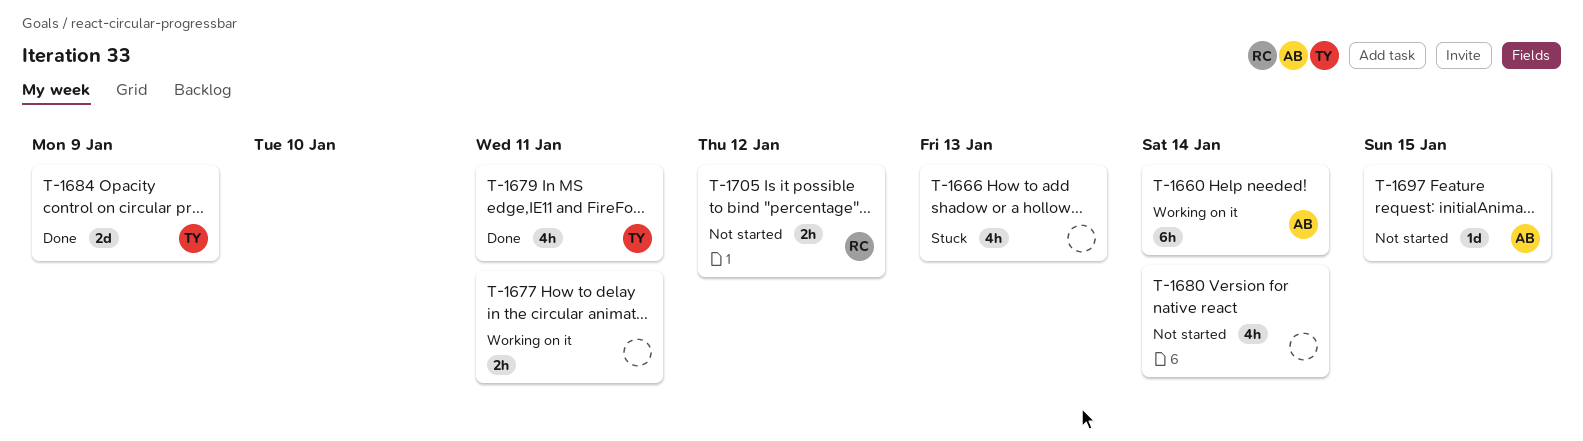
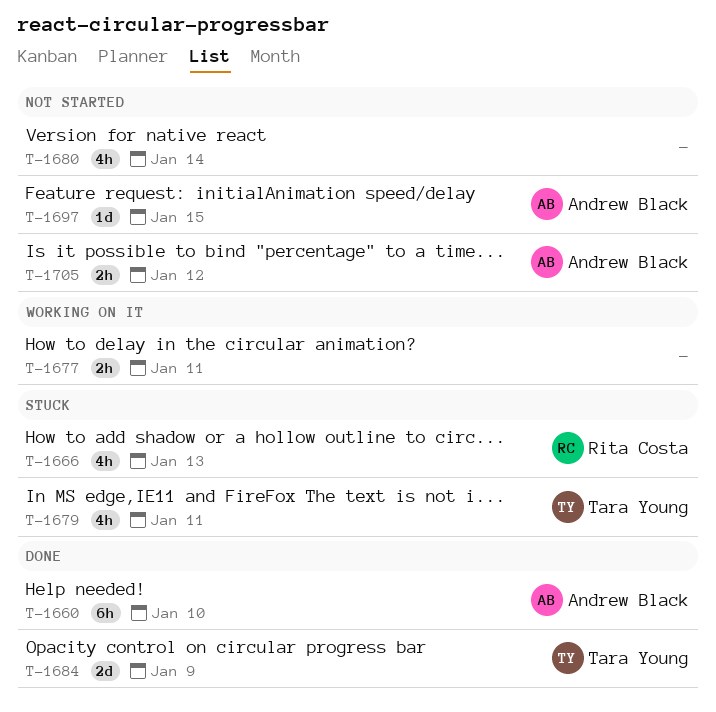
T-1660, status: Working on it -> Done
T-1660, due: Jan 14 -> Jan 10
T-1666, owner: none -> Rita Costa
T-1679, status: Done -> Stuck
T-1705, owner: Rita Costa -> Andrew Black

